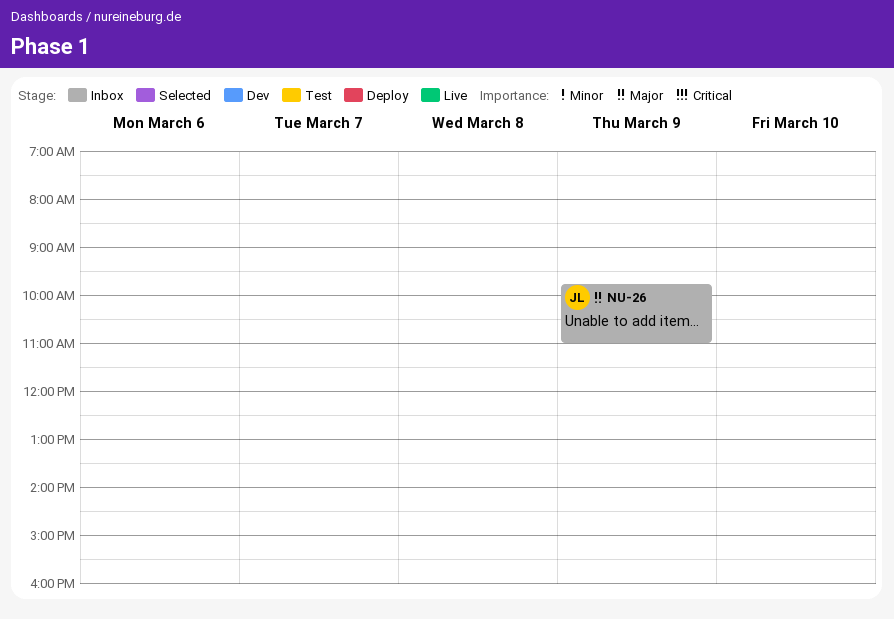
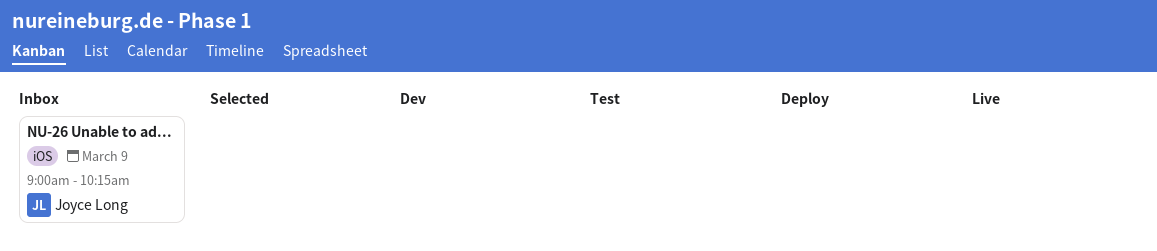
NU-26, begins: 09:45 -> 09:00
NU-26, ends: 11:00 -> 10:15

